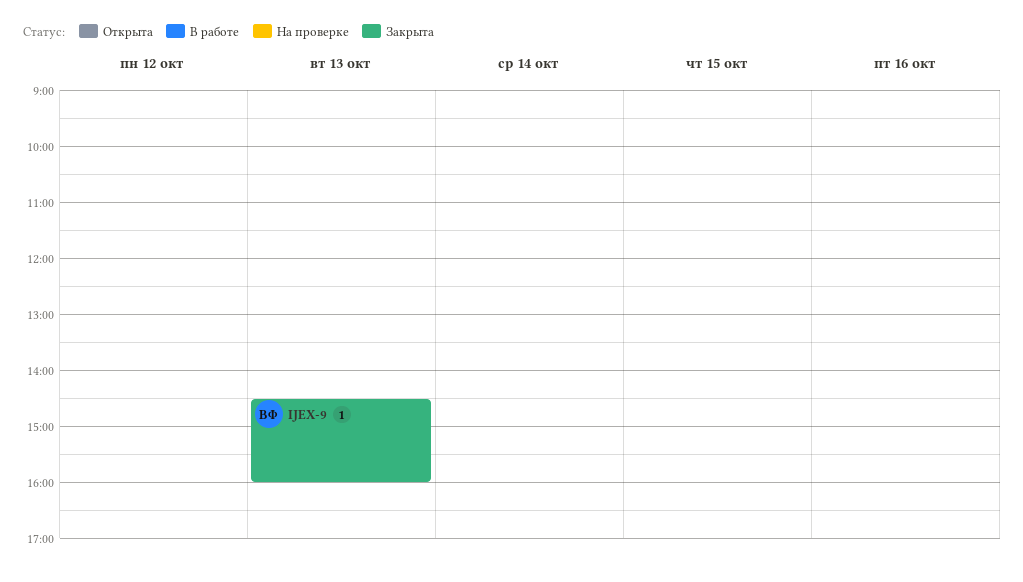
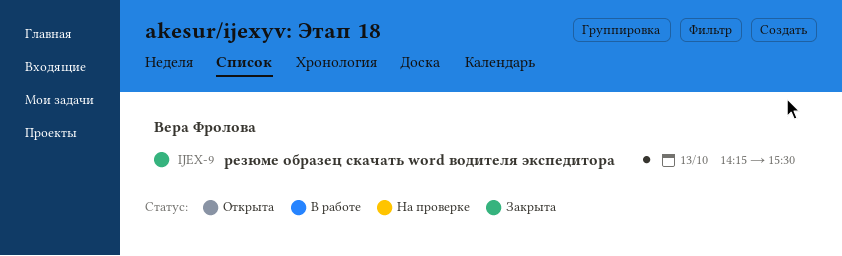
IJEX-9, begins: 14:30 -> 14:15
IJEX-9, ends: 16:00 -> 15:30

